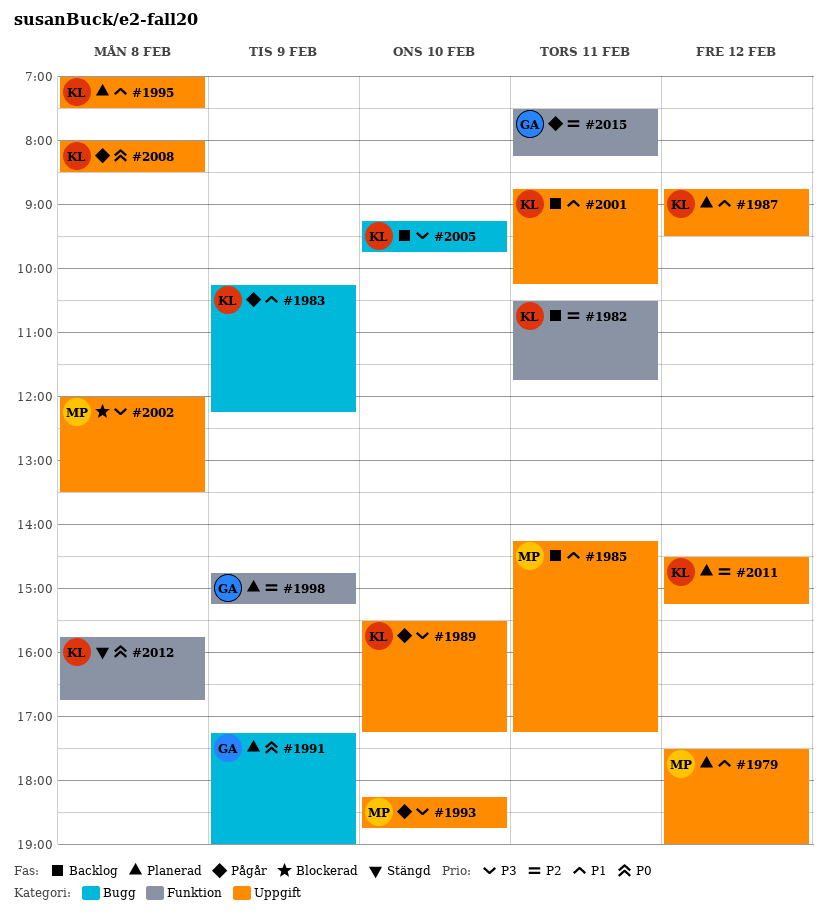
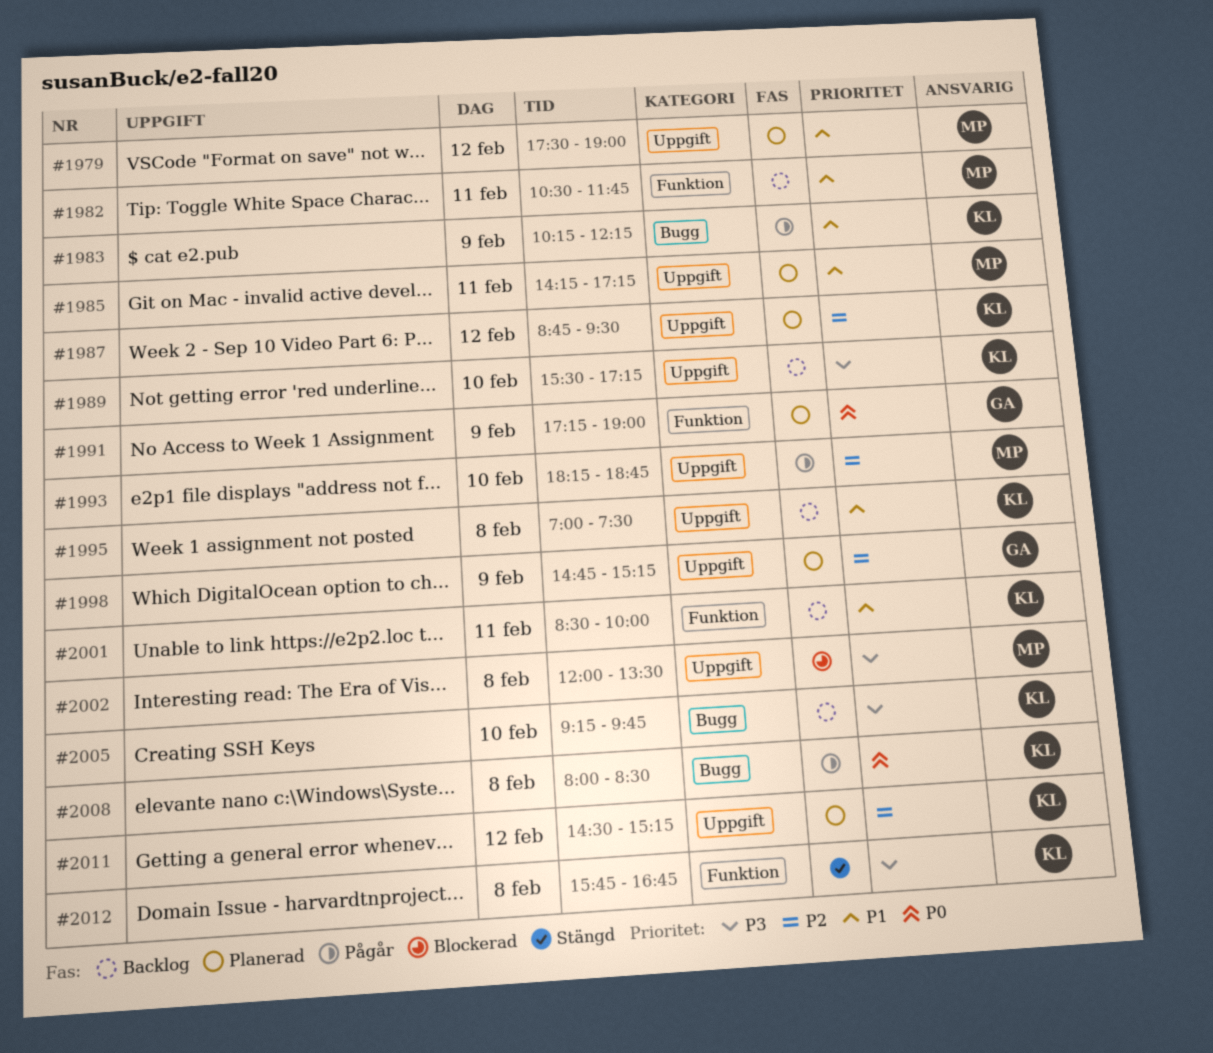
#1982, owner: KL -> MP
#1982, priority: P2 -> P1
#1985, status: Backlog -> Planerad
#1987, priority: P1 -> P2
#1989, status: Pågår -> Backlog
#1991, label: Bugg -> Funktion
#1993, priority: P3 -> P2
#1995, status: Planerad -> Backlog
#1998, label: Funktion -> Uppgift
#2001, label: Uppgift -> Funktion
#2001, begins: 08:45 -> 08:30
#2001, ends: 10:15 -> 10:00
#2008, label: Uppgift -> Bugg
#2012, priority: P0 -> P3
#2015: present -> none

